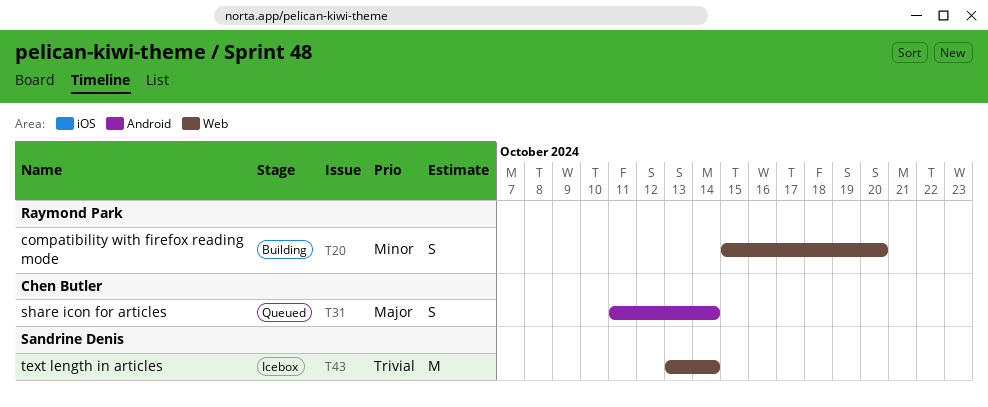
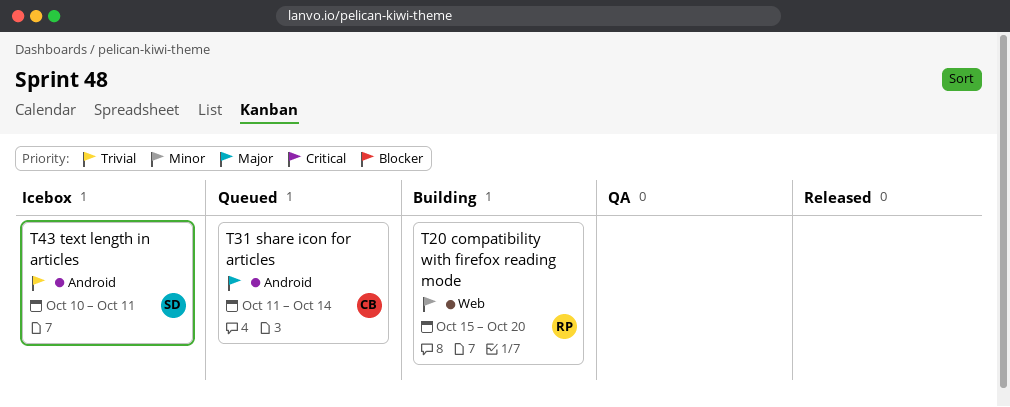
T43, label: Web -> Android
T43, start: Oct 13 -> Oct 10
T43, due: Oct 14 -> Oct 11

